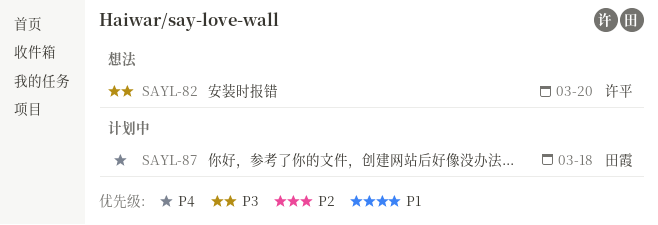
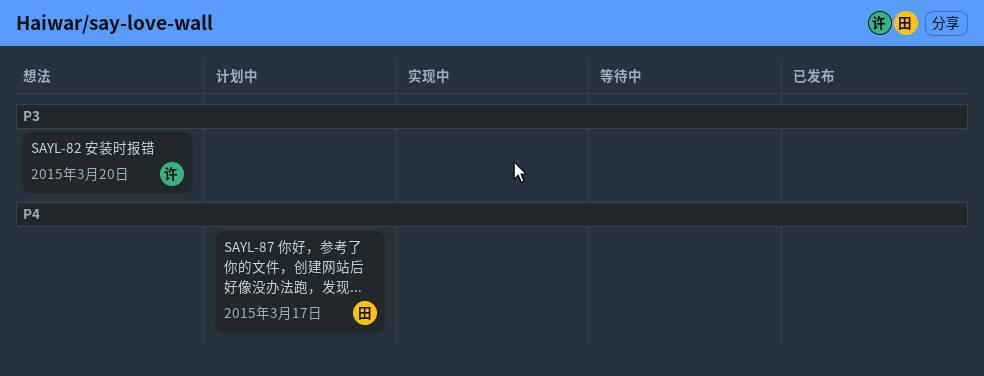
SAYL-87, due: Mar 18 -> Mar 17

